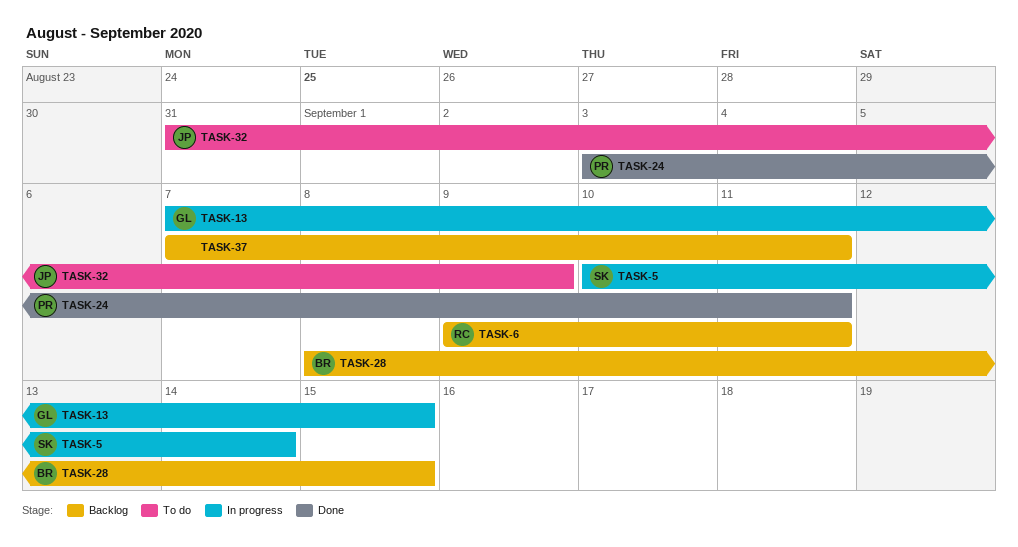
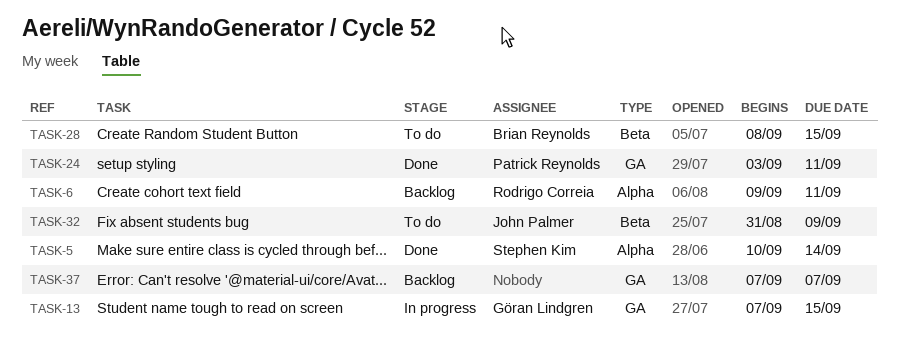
TASK-5, status: In progress -> Done
TASK-28, status: Backlog -> To do
TASK-37, due: Sep 11 -> Sep 7

